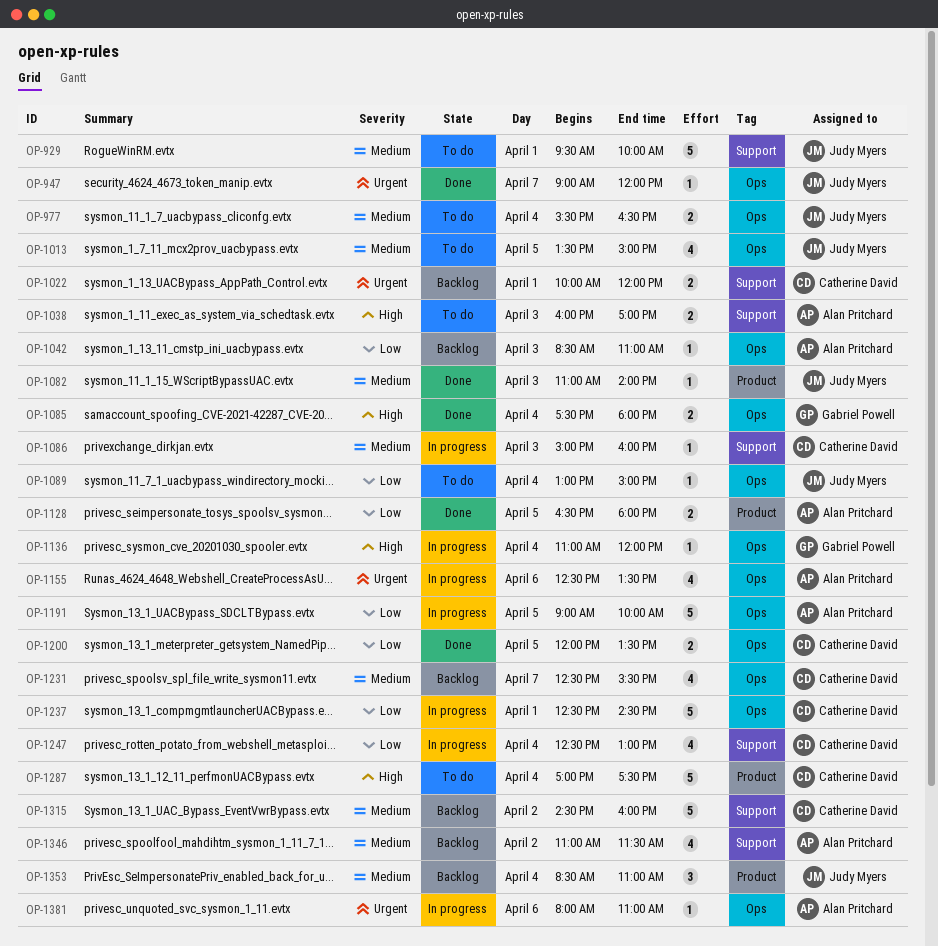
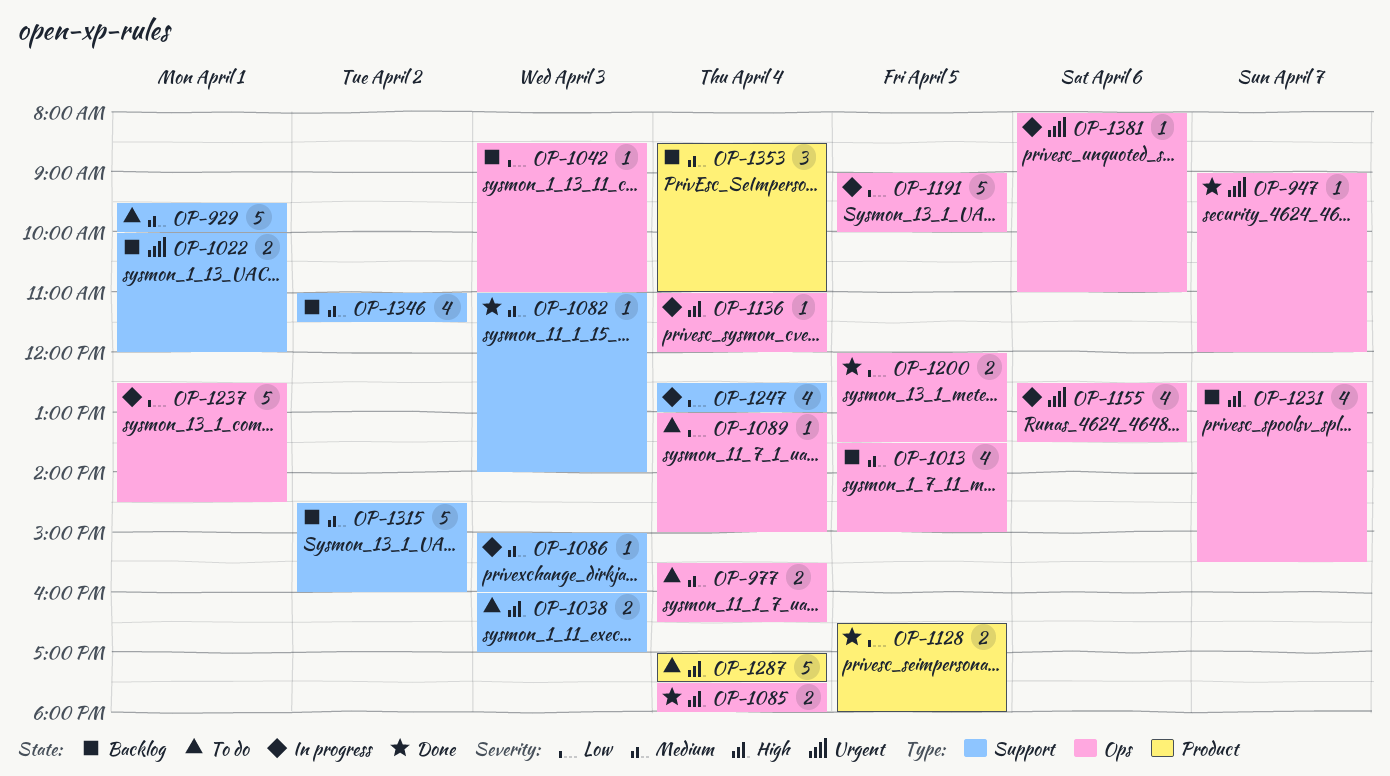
OP-1013, status: To do -> Backlog
OP-1082, label: Product -> Support
OP-1231, priority: Medium -> High

